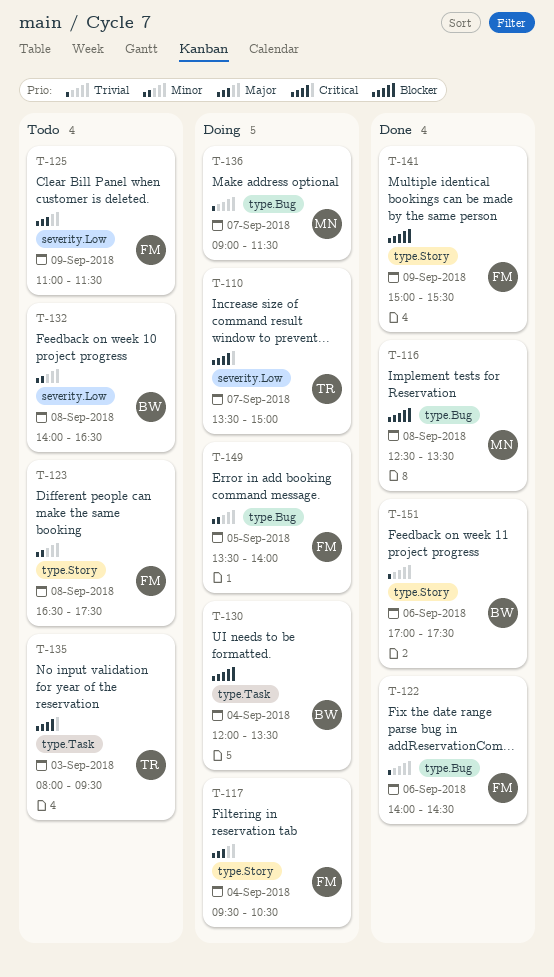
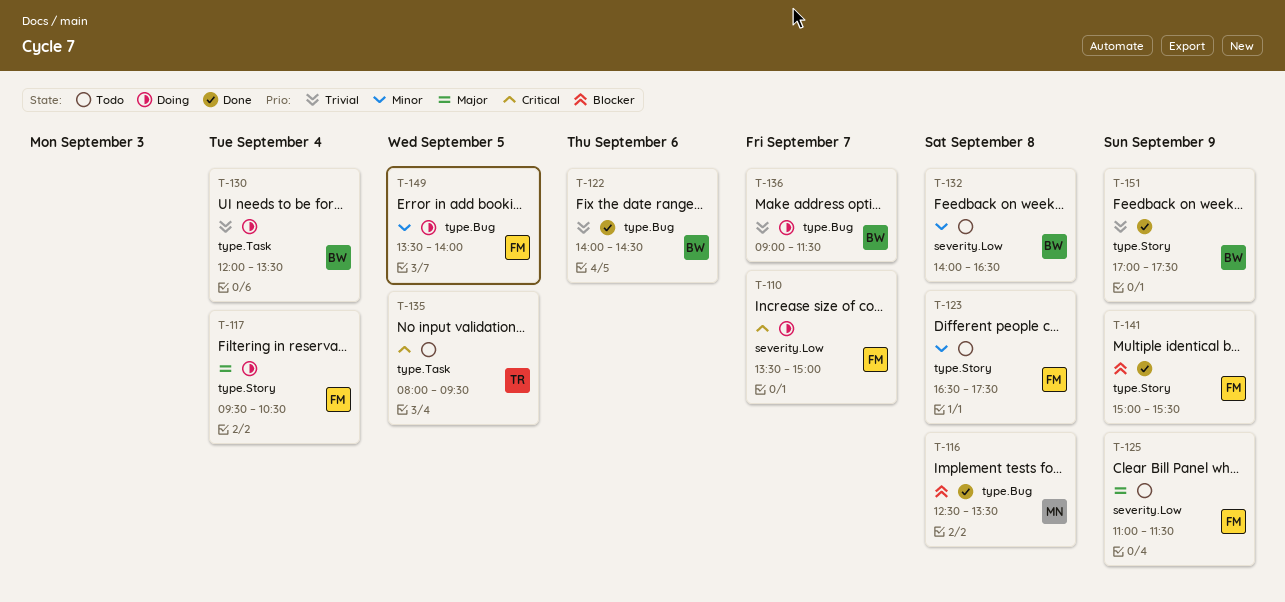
T-110, owner: TR -> FM
T-122, owner: FM -> BW
T-130, priority: Blocker -> Trivial
T-135, day: Sep 3 -> Sep 5
T-136, owner: MN -> BW
T-151, day: Sep 6 -> Sep 9

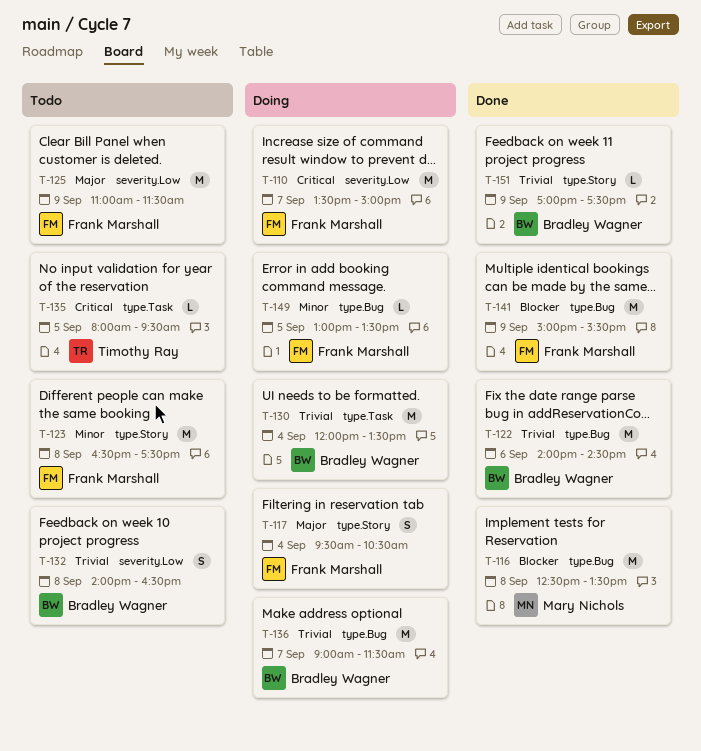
T-132, priority: Minor -> Trivial
T-141, label: type.Story -> type.Bug
T-149, begins: 13:30 -> 13:00
T-149, ends: 14:00 -> 13:30

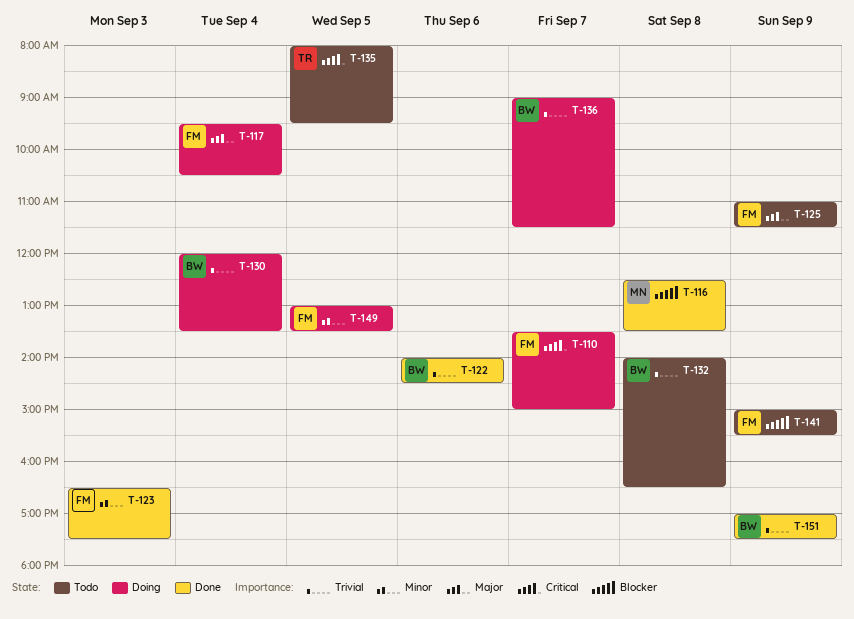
T-123, status: Todo -> Done
T-123, day: Sep 8 -> Sep 3
T-141, status: Done -> Todo

